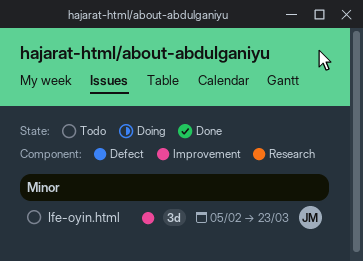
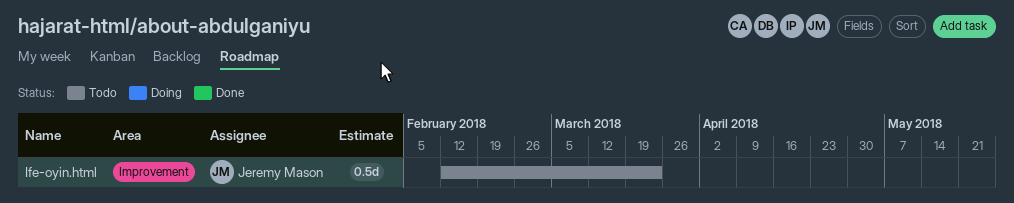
Ife-oyin.html, estimate: 3d -> 0.5d
Ife-oyin.html, start: Feb 5 -> Feb 12

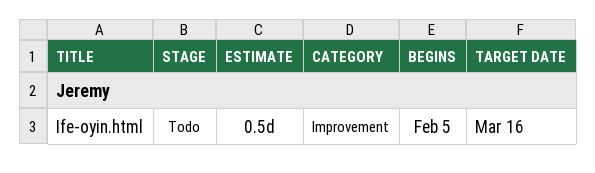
Ife-oyin.html, start: Feb 12 -> Feb 5
Ife-oyin.html, due: Mar 23 -> Mar 16

